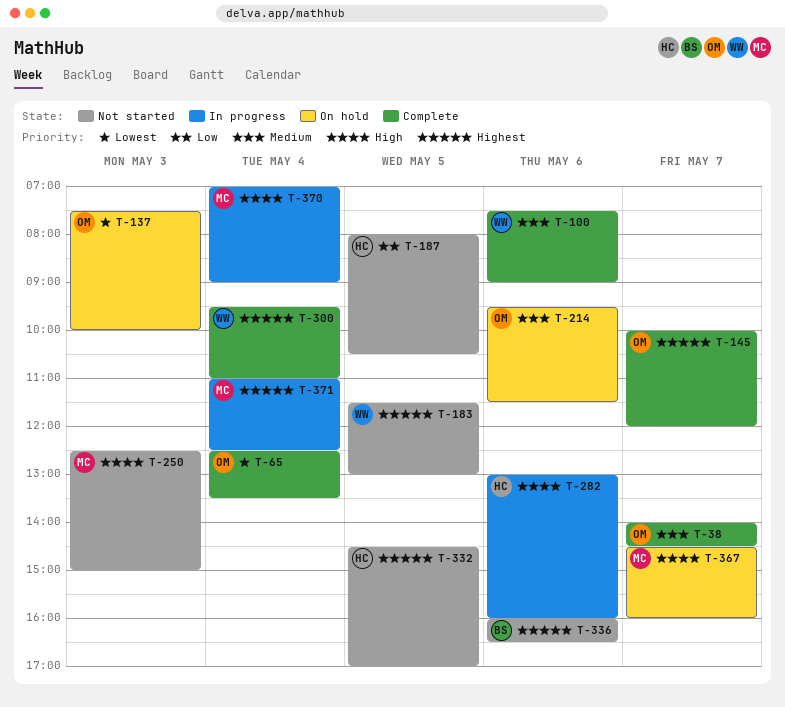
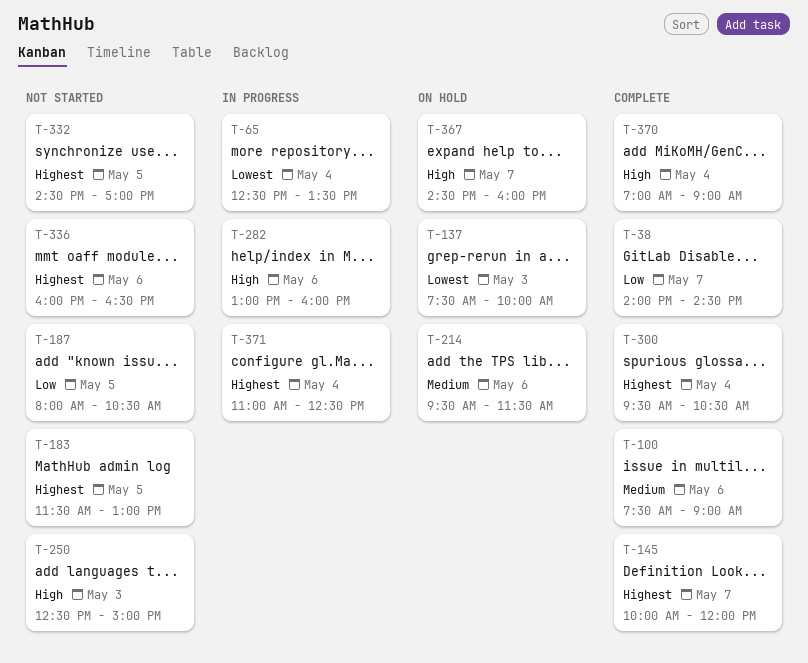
T-38, priority: Medium -> Low
T-65, status: Complete -> In progress
T-300, ends: 11:00 -> 10:30
T-370, status: In progress -> Complete

